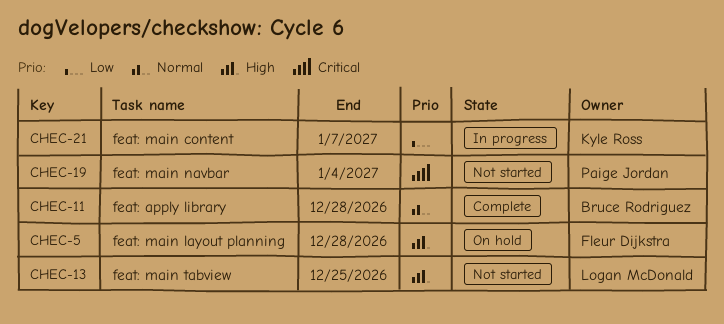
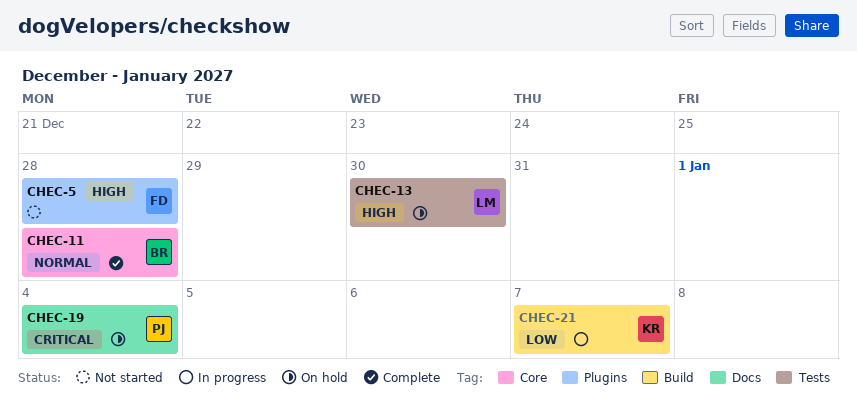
CHEC-5, status: On hold -> Not started
CHEC-13, status: Not started -> On hold
CHEC-13, due: Dec 25 -> Dec 30
CHEC-19, status: Not started -> On hold

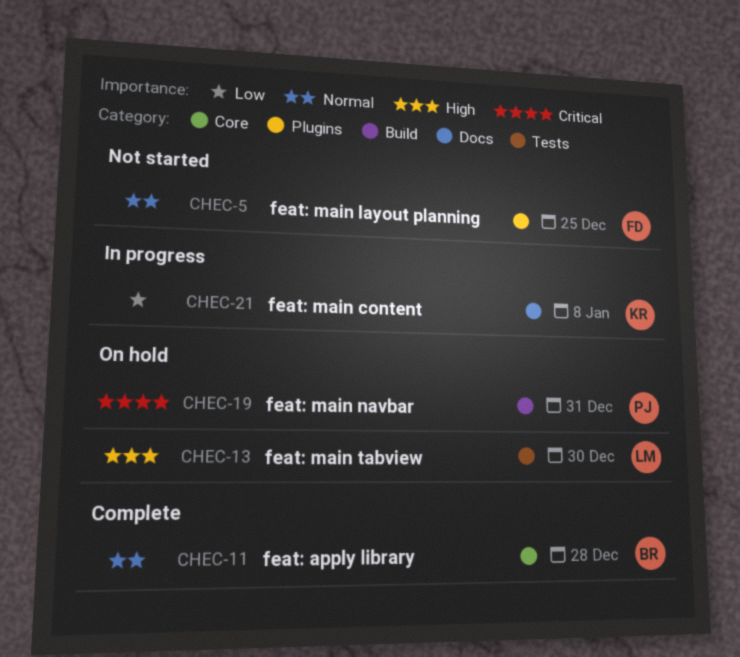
CHEC-5, priority: High -> Normal
CHEC-5, due: Dec 28 -> Dec 25
CHEC-19, label: Docs -> Build
CHEC-19, due: Jan 4 -> Dec 31
CHEC-21, label: Build -> Docs
CHEC-21, due: Jan 7 -> Jan 8

